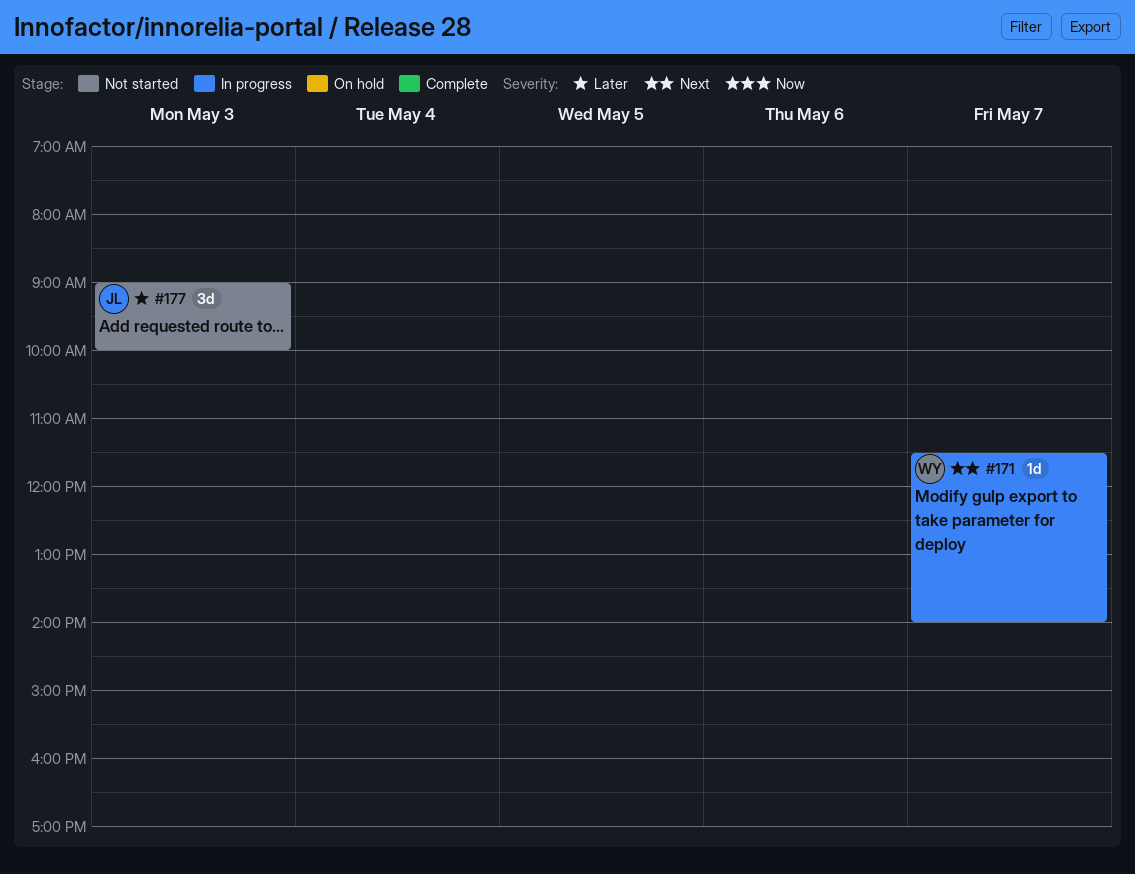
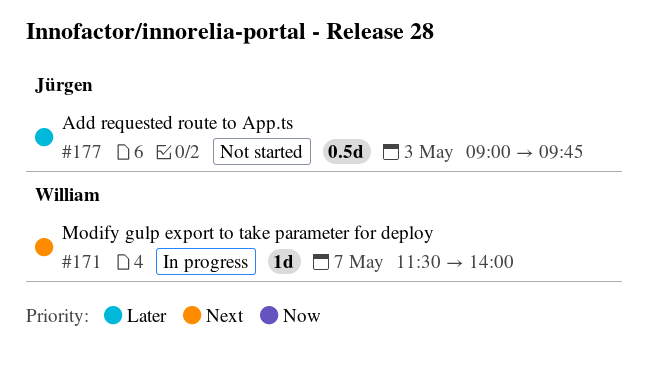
#177, estimate: 3d -> 0.5d
#177, ends: 10:00 -> 09:45

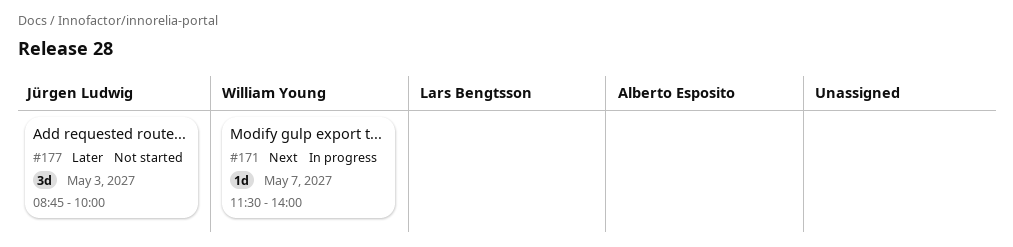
#177, estimate: 0.5d -> 3d
#177, begins: 09:00 -> 08:45
#177, ends: 09:45 -> 10:00

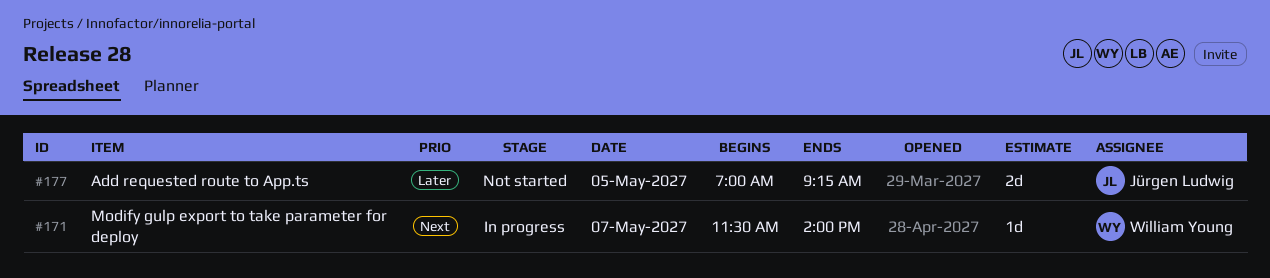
#177, estimate: 3d -> 2d
#177, day: May 3 -> May 5
#177, begins: 08:45 -> 07:00
#177, ends: 10:00 -> 09:15

